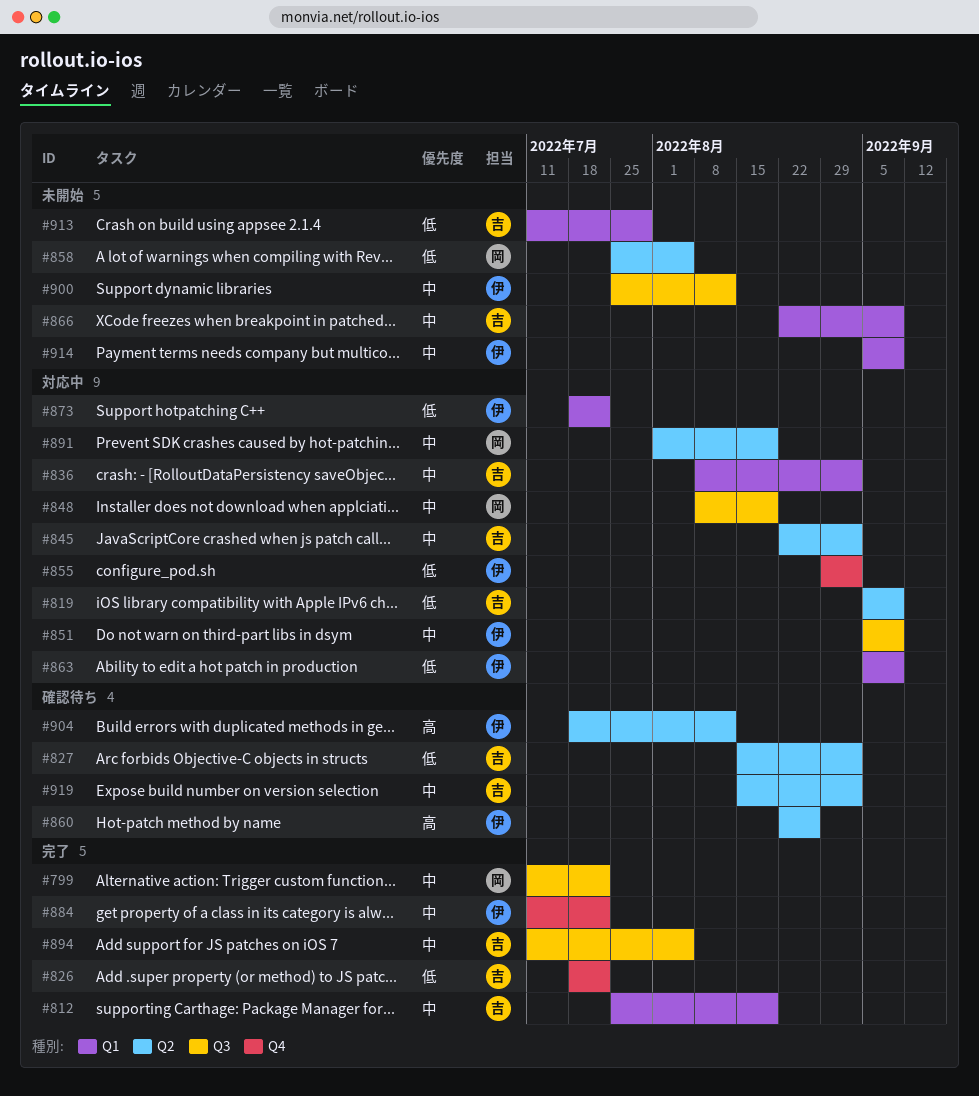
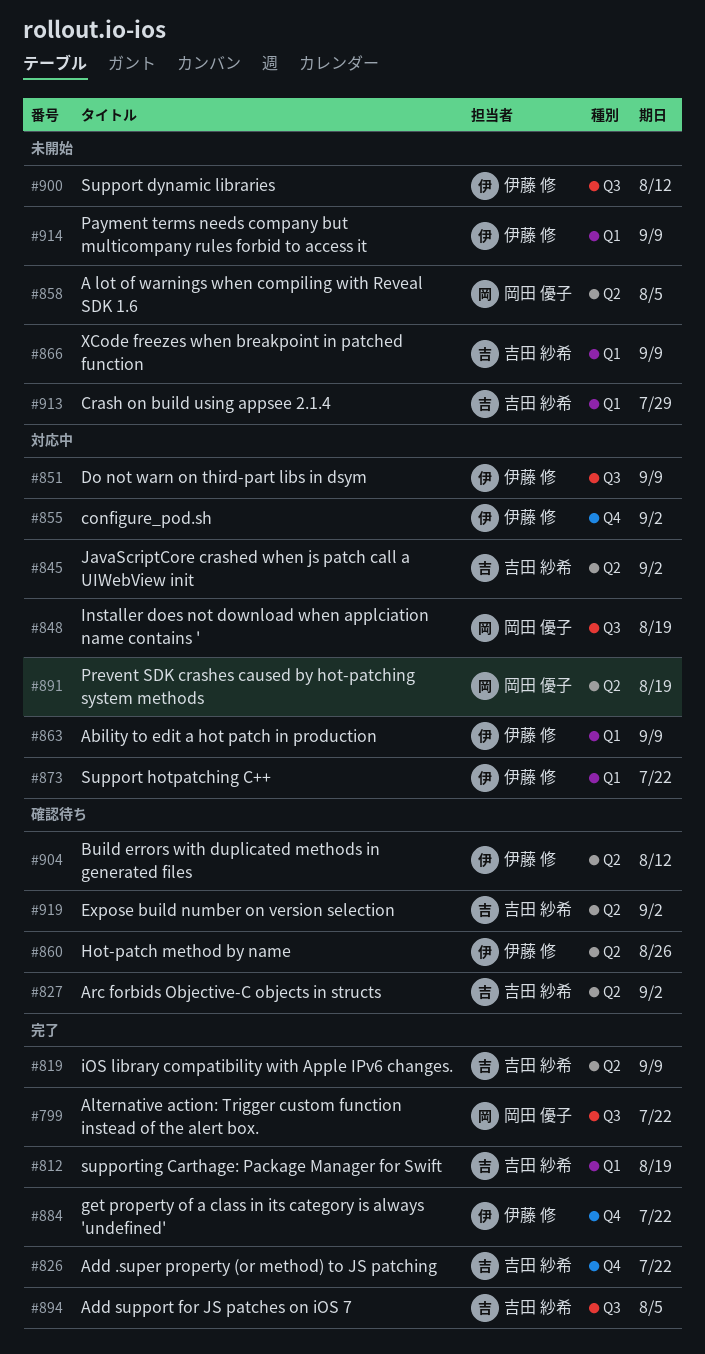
#819, status: 対応中 -> 完了
#836: present -> none

